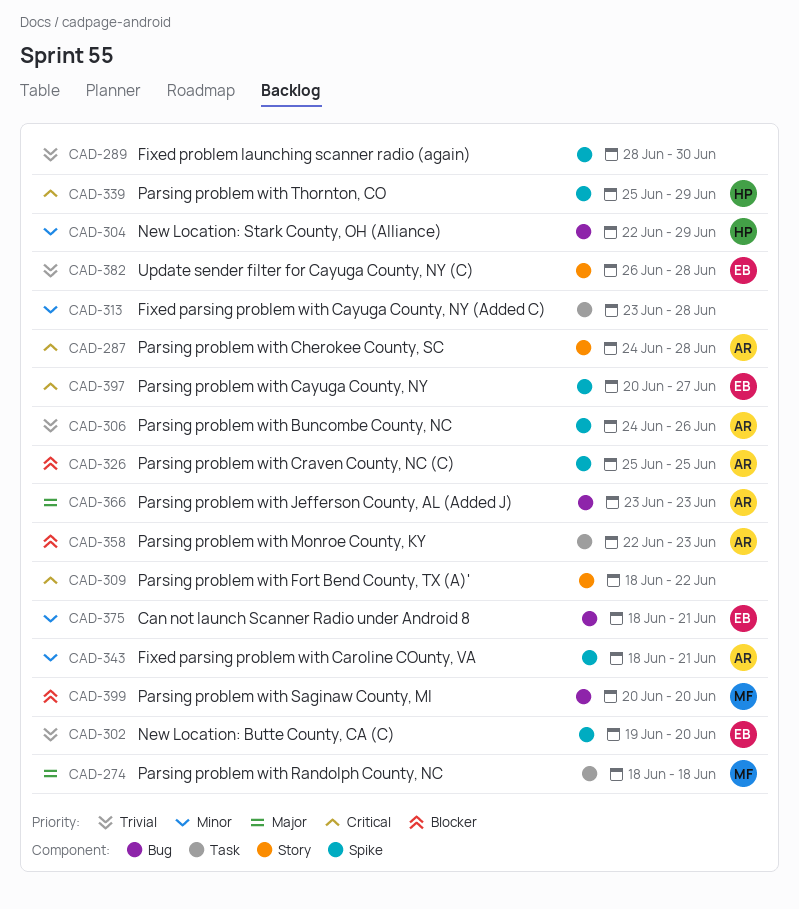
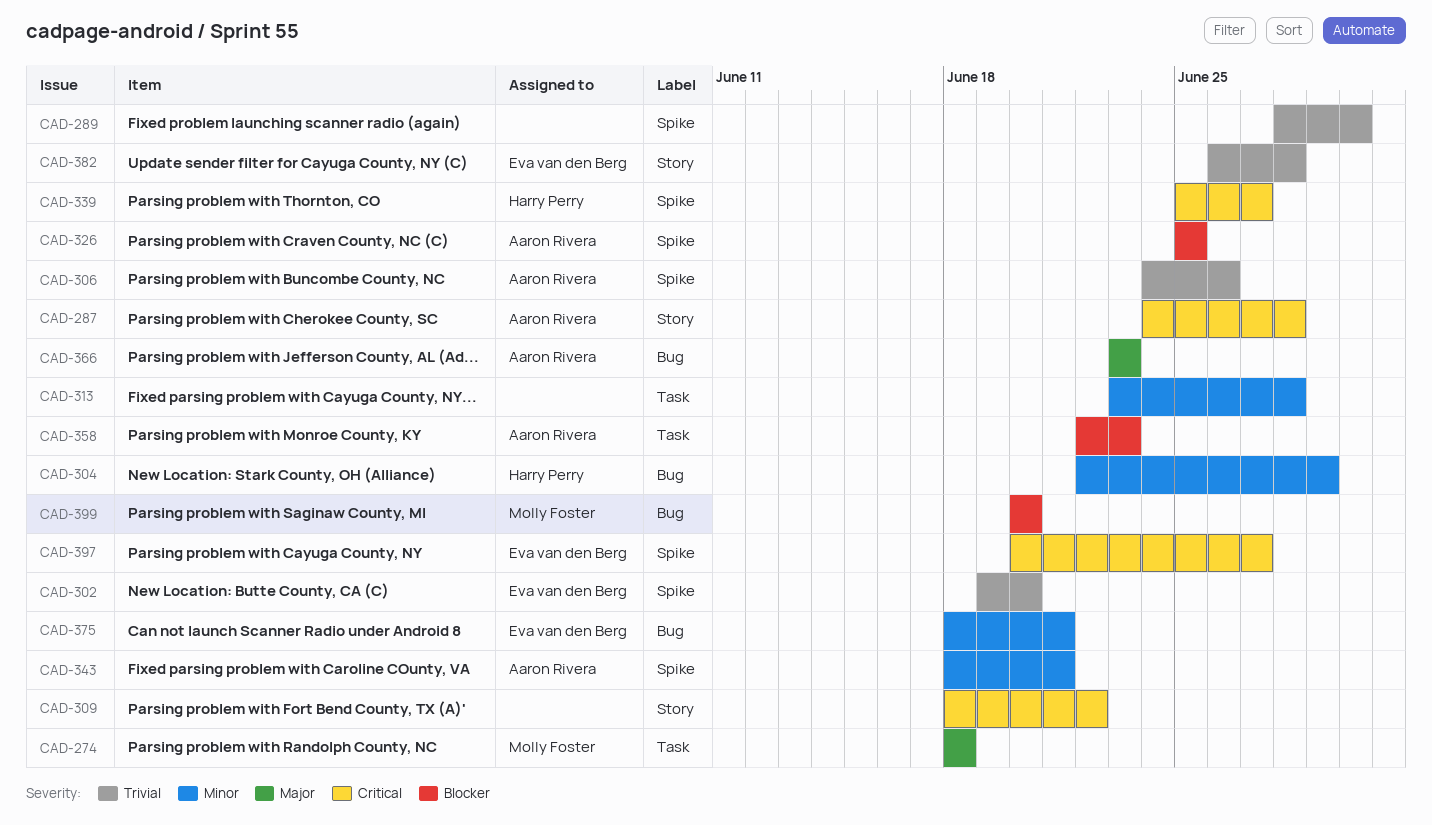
CAD-339, due: Jun 29 -> Jun 27

